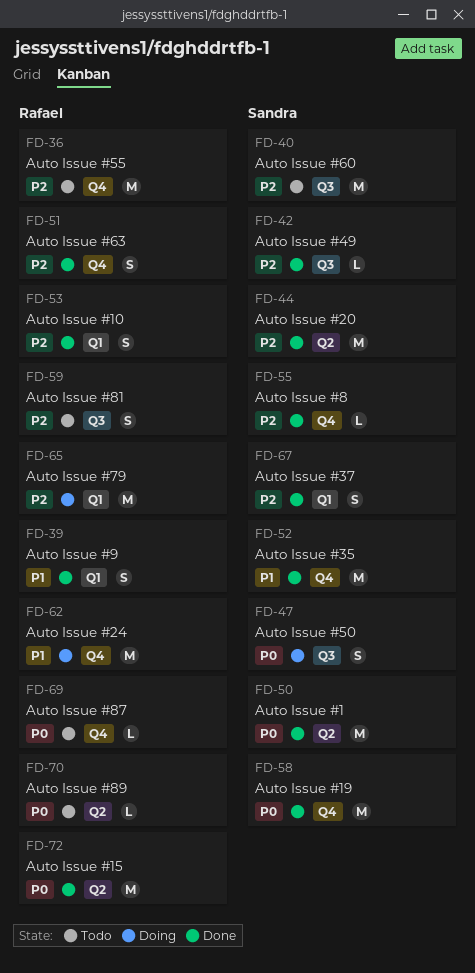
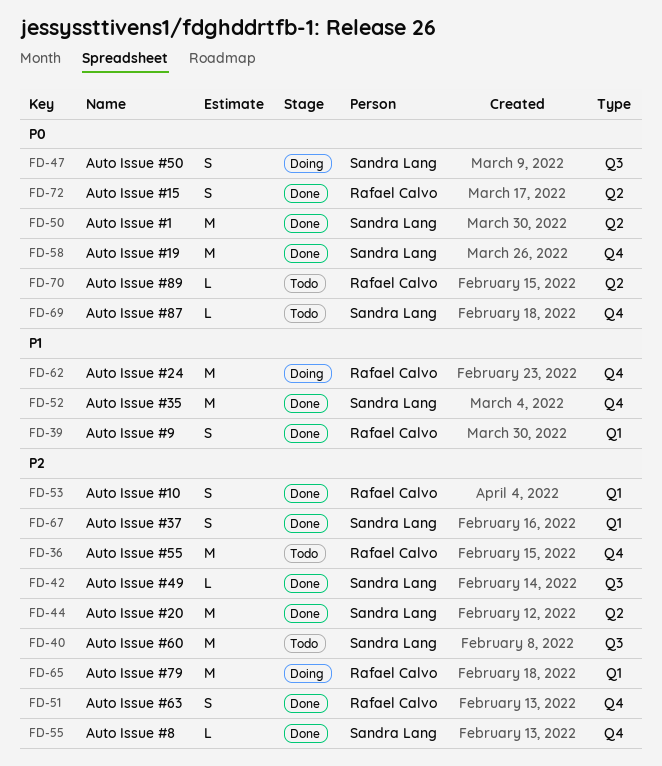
FD-59: present -> none
FD-69, owner: Rafael Calvo -> Sandra Lang
FD-72, estimate: M -> S

